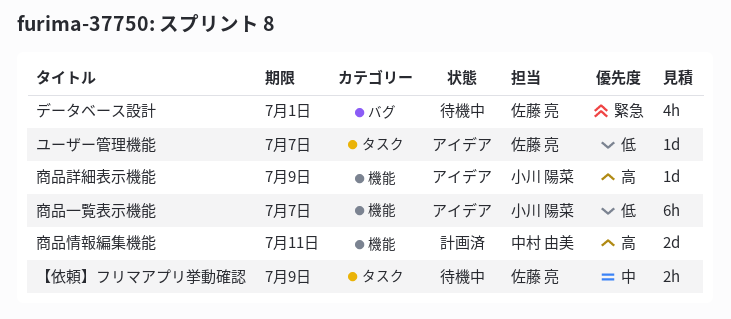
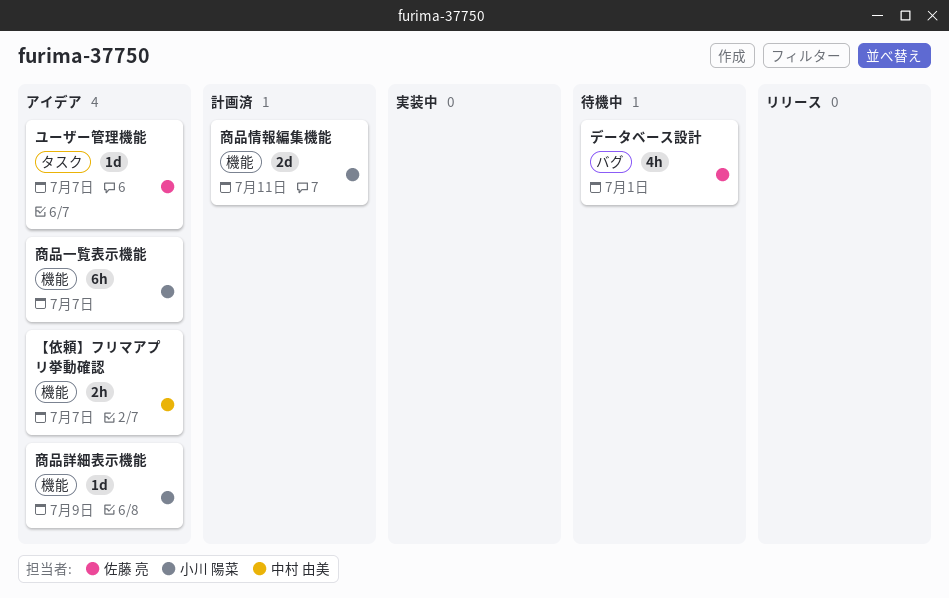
【依頼】フリマアプリ挙動確認, status: 待機中 -> アイデア
【依頼】フリマアプリ挙動確認, owner: 佐藤 亮 -> 中村 由美
【依頼】フリマアプリ挙動確認, label: タスク -> 機能
【依頼】フリマアプリ挙動確認, due: Jul 9 -> Jul 7
商品情報編集機能, owner: 中村 由美 -> 小川 陽菜

